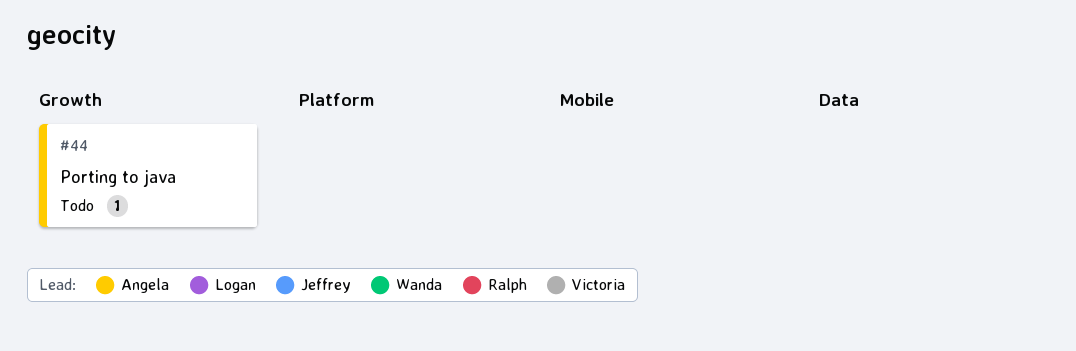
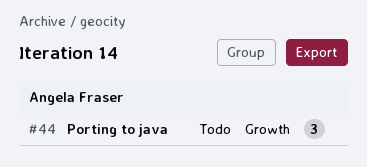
#44, estimate: 1 -> 3

